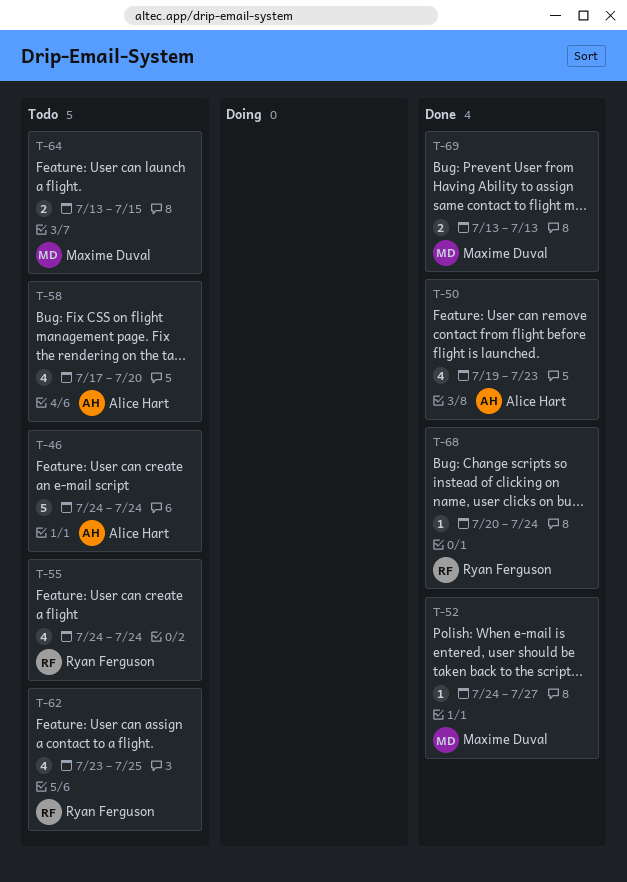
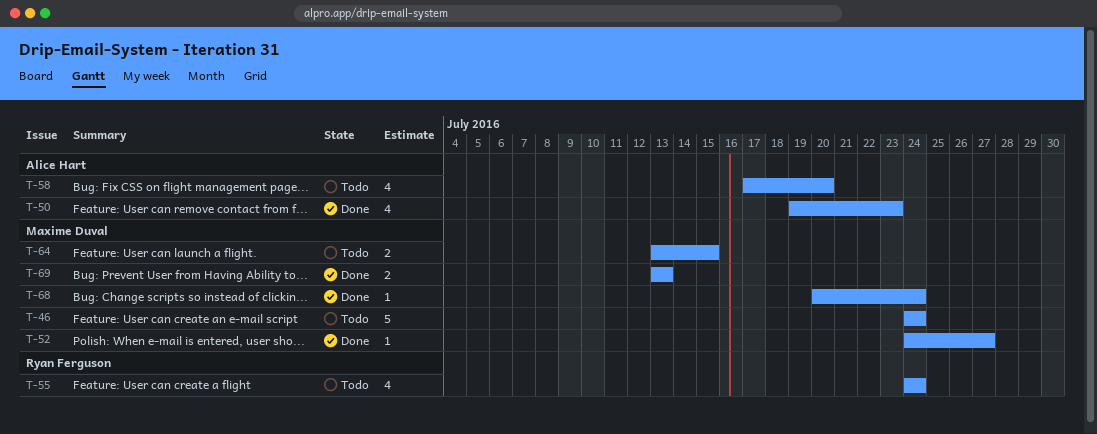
T-46, owner: Alice Hart -> Maxime Duval
T-62: present -> none
T-68, owner: Ryan Ferguson -> Maxime Duval

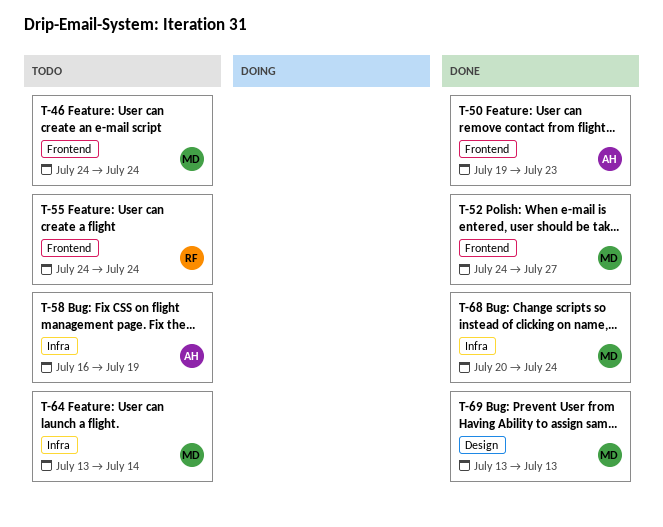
T-58, start: Jul 17 -> Jul 16
T-58, due: Jul 20 -> Jul 19
T-64, due: Jul 15 -> Jul 14

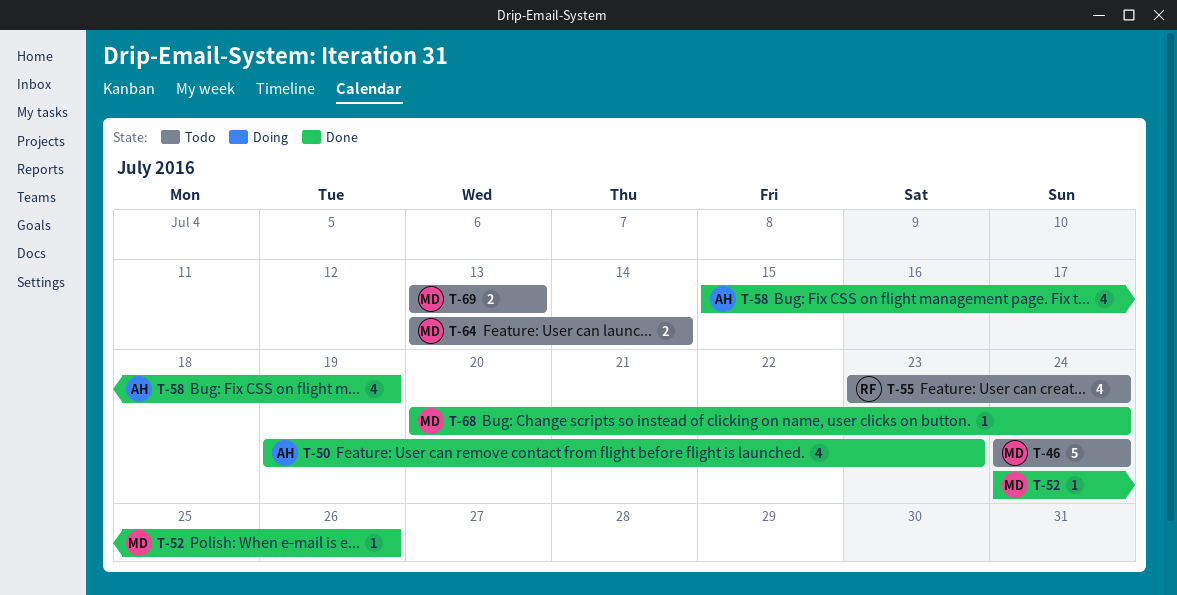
T-52, due: Jul 27 -> Jul 26
T-55, start: Jul 24 -> Jul 23
T-58, status: Todo -> Done
T-58, start: Jul 16 -> Jul 15
T-69, status: Done -> Todo

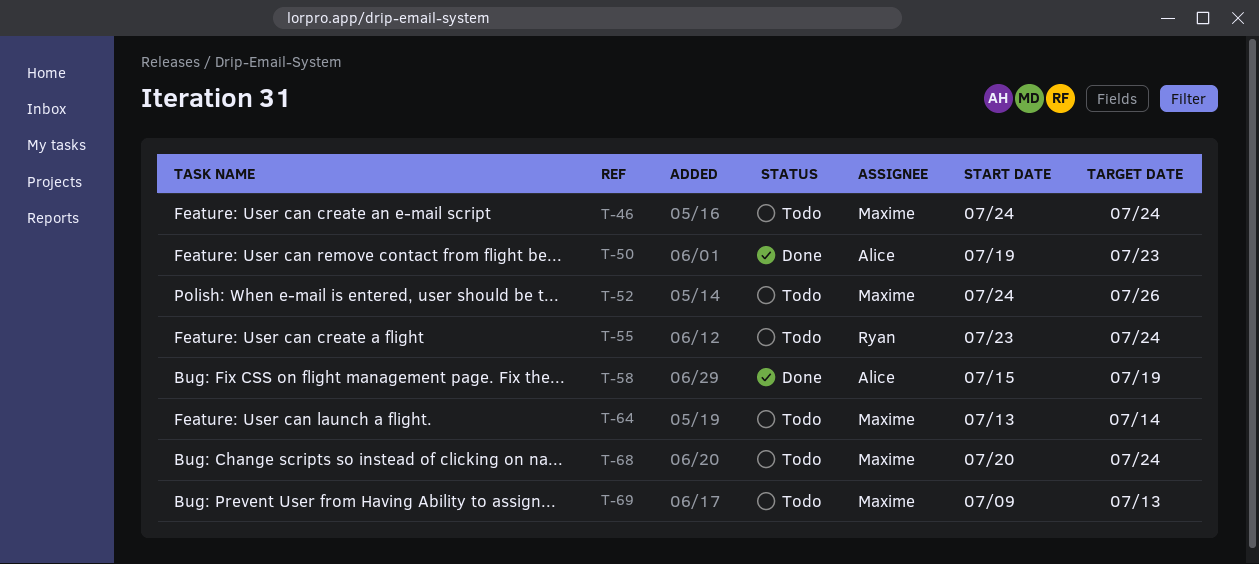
T-52, status: Done -> Todo
T-68, status: Done -> Todo
T-69, start: Jul 13 -> Jul 9

